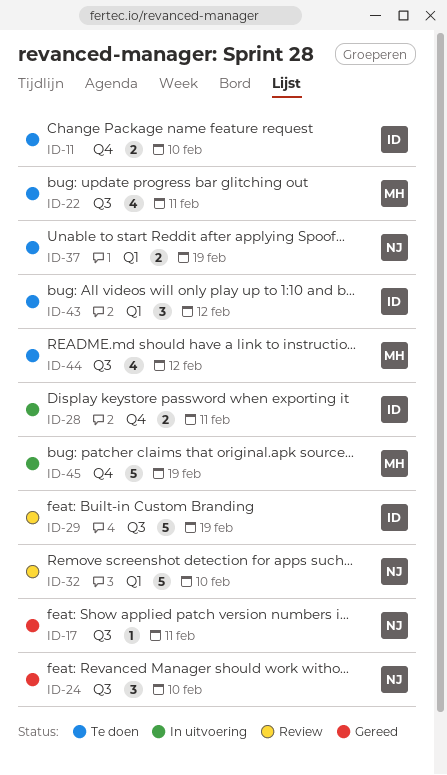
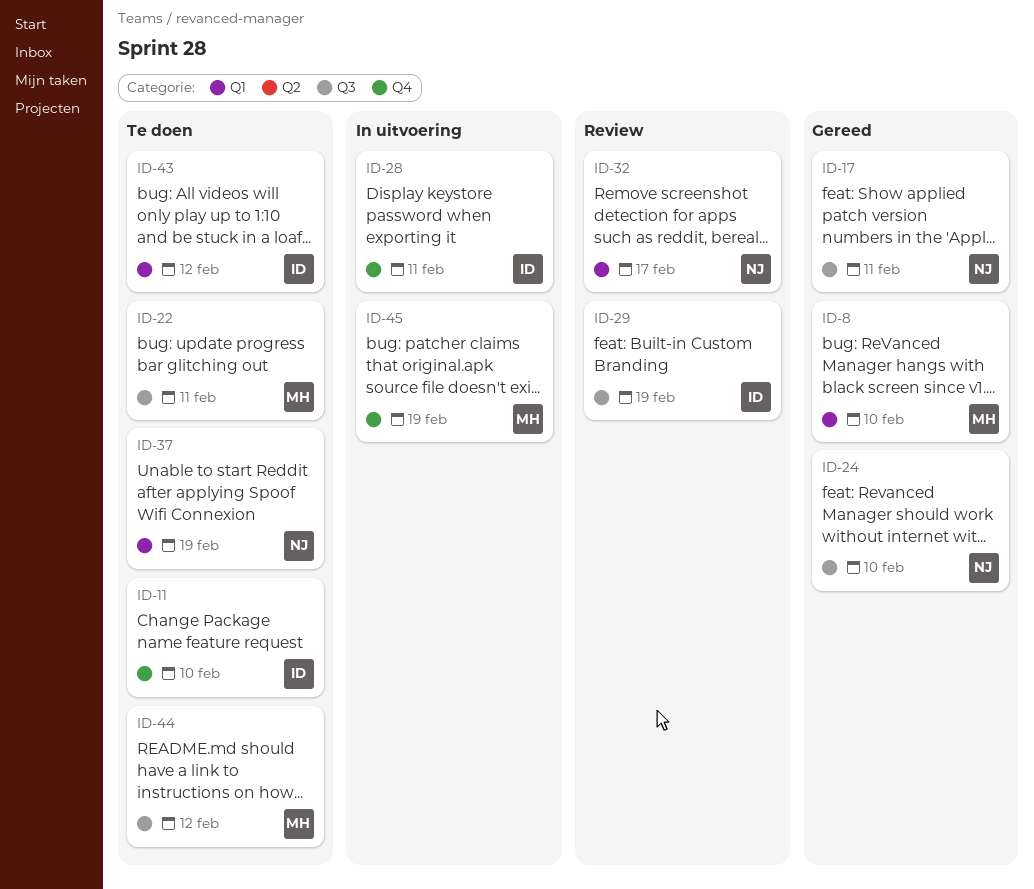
ID-8: none -> present
ID-32, due: Feb 10 -> Feb 17

